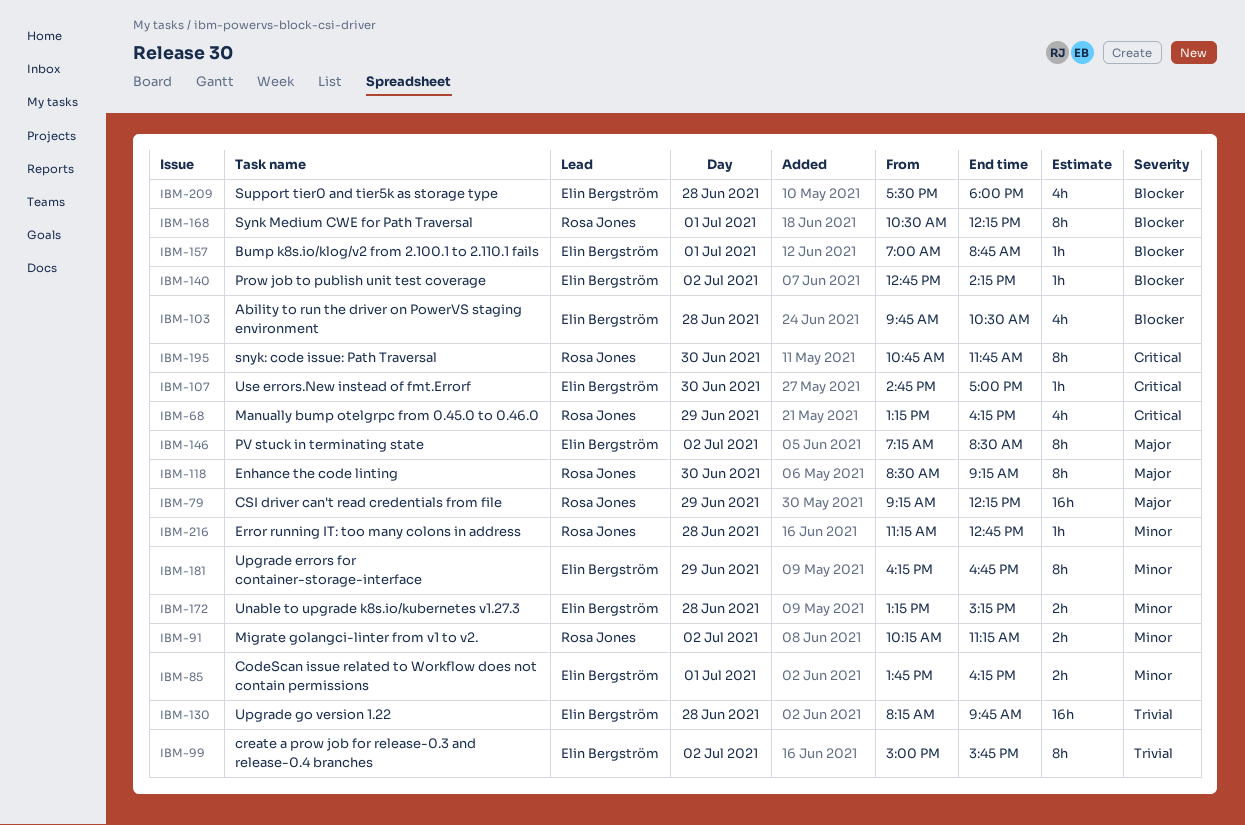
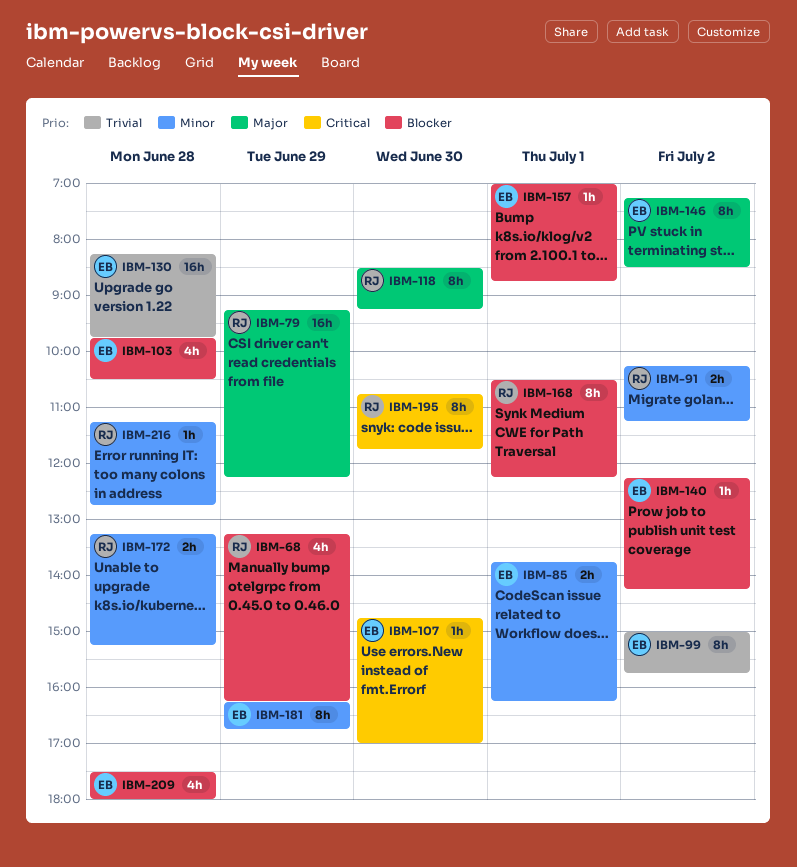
IBM-68, priority: Critical -> Blocker
IBM-140, begins: 12:45 -> 12:15
IBM-172, owner: Elin Bergström -> Rosa Jones

